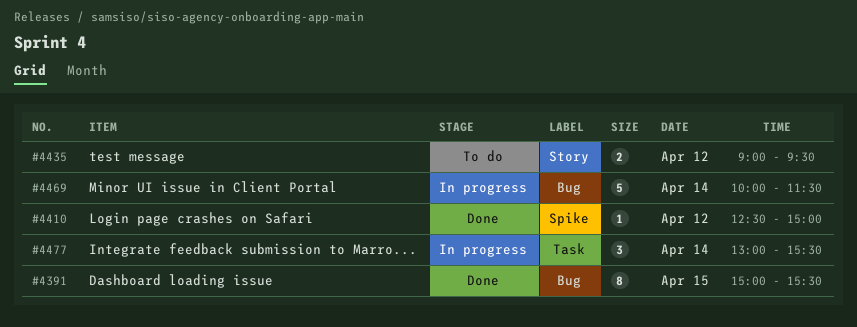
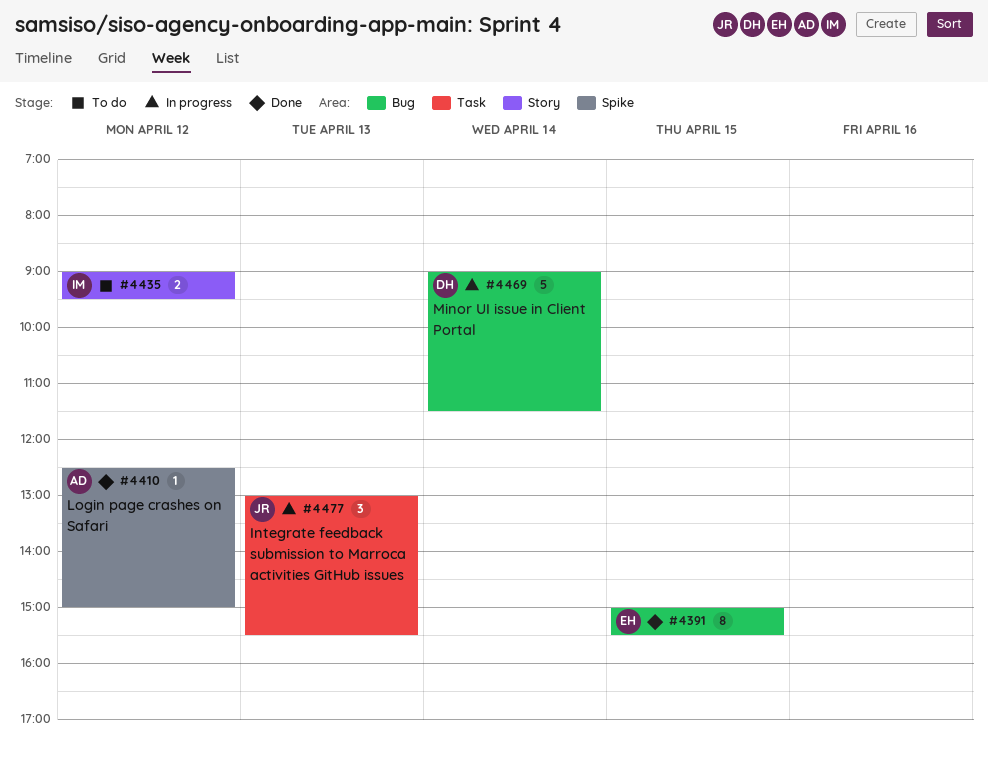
#4469, begins: 10:00 -> 09:00
#4477, day: Apr 14 -> Apr 13

